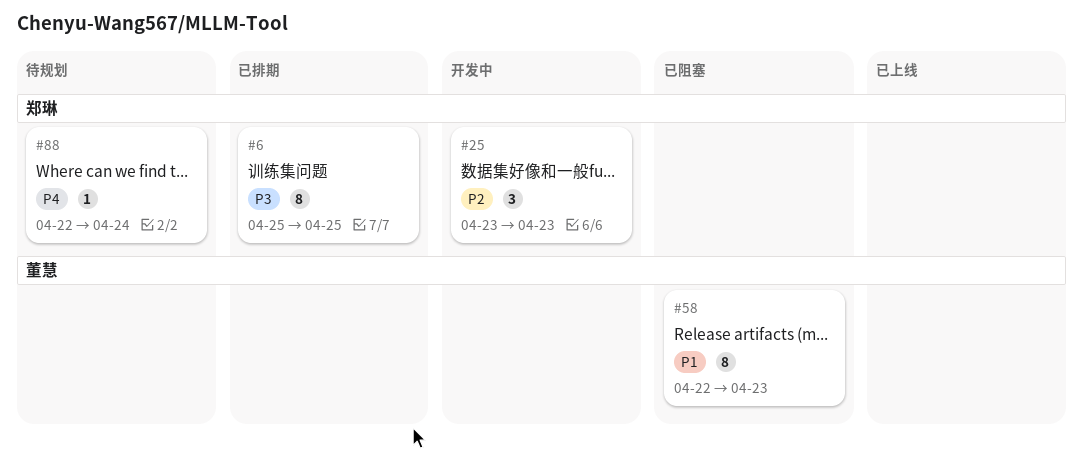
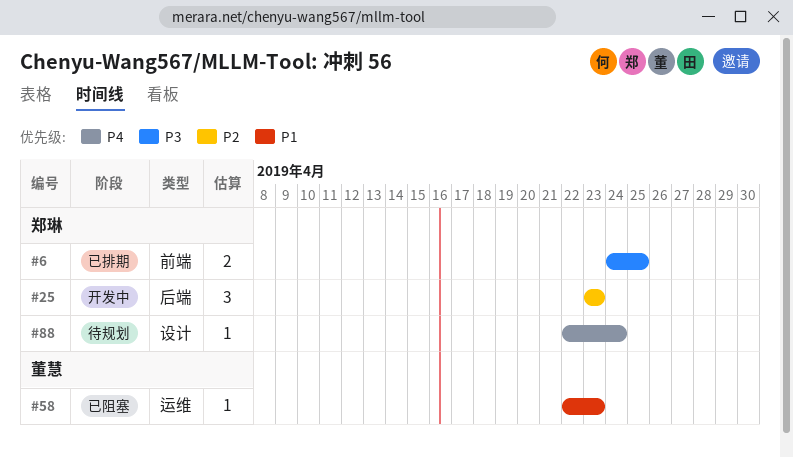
#6, estimate: 8 -> 2
#6, start: Apr 25 -> Apr 24
#58, estimate: 8 -> 1

